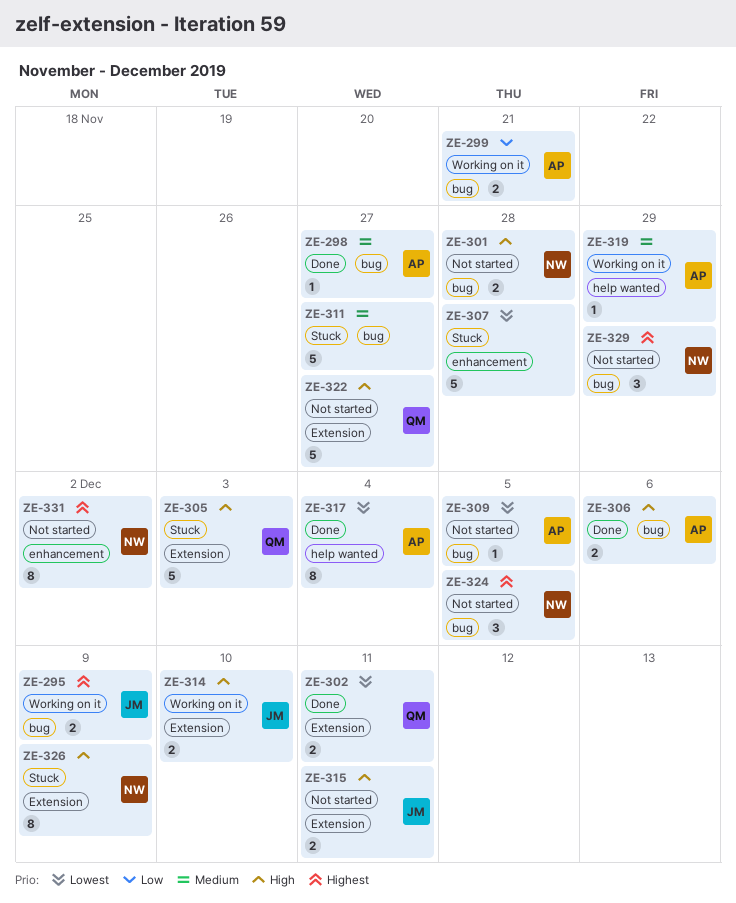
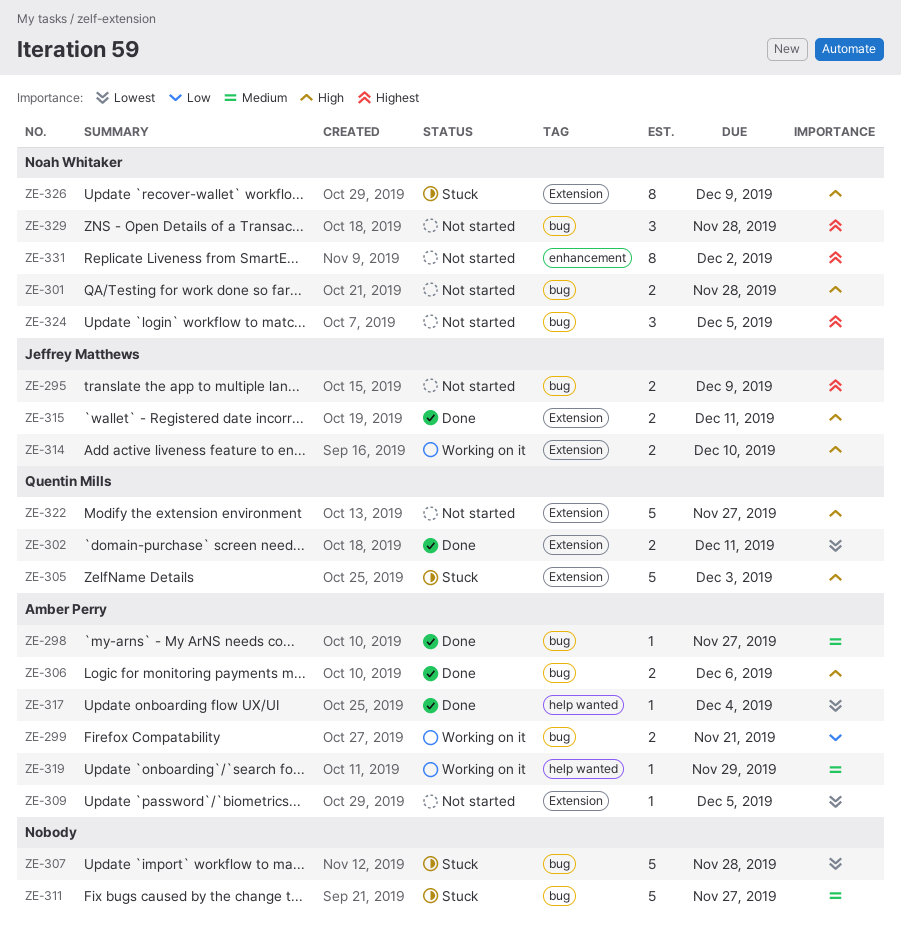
ZE-295, status: Working on it -> Not started
ZE-307, label: enhancement -> bug
ZE-309, label: bug -> Extension
ZE-315, status: Not started -> Done
ZE-317, estimate: 8 -> 1
ZE-329, due: Nov 29 -> Nov 28

